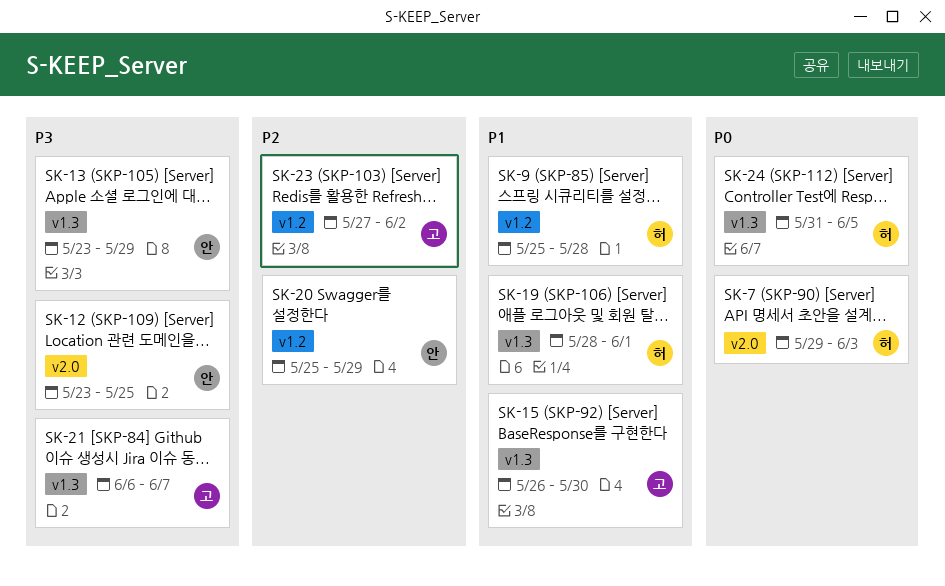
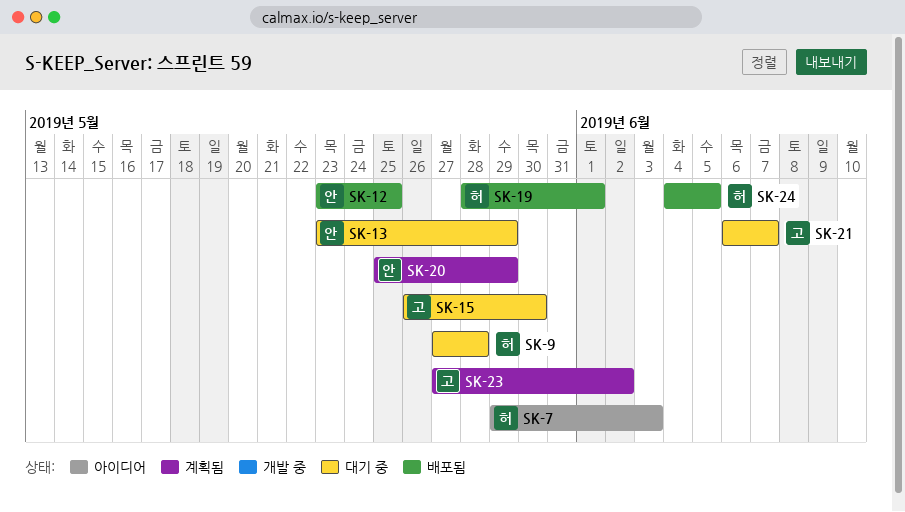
SK-9, start: May 25 -> May 27
SK-24, start: May 31 -> Jun 4

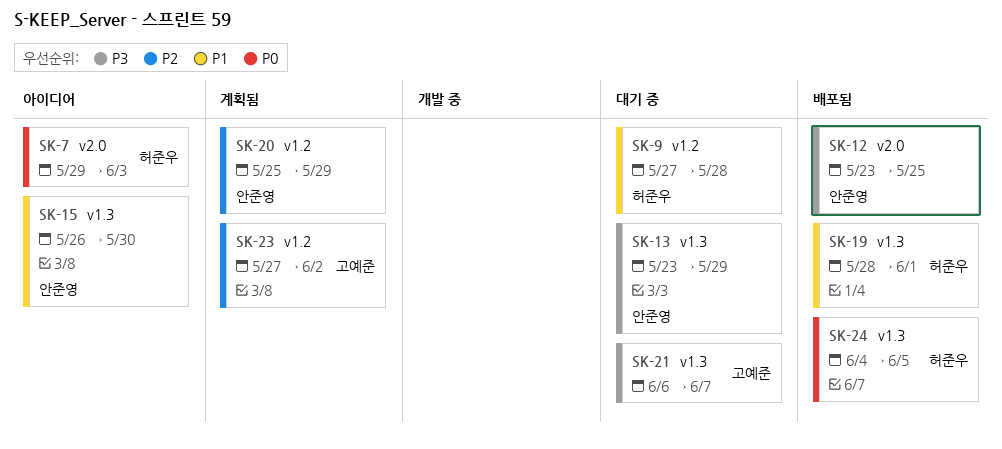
SK-15, status: 대기 중 -> 아이디어
SK-15, owner: 고예준 -> 안준영

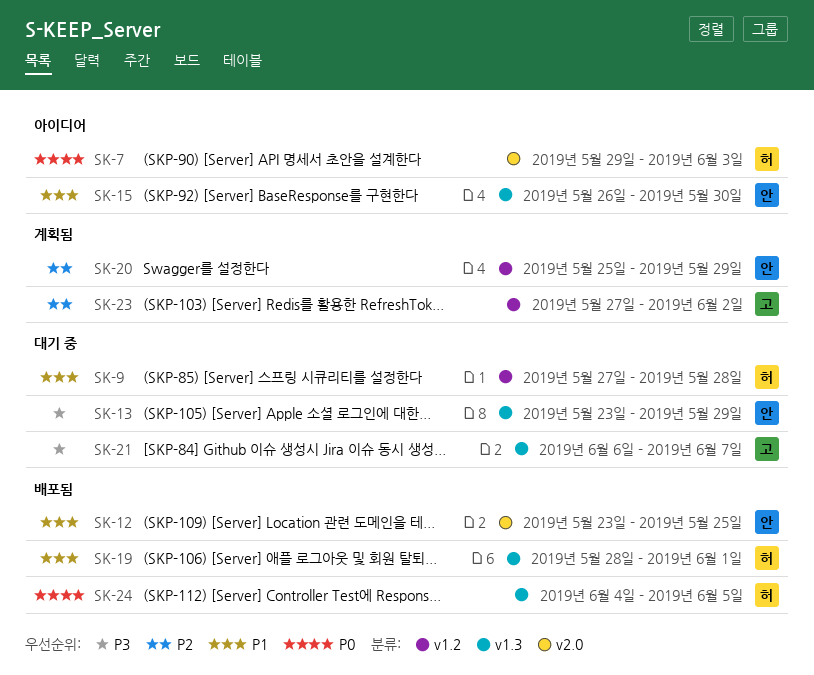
SK-12, priority: P3 -> P1

